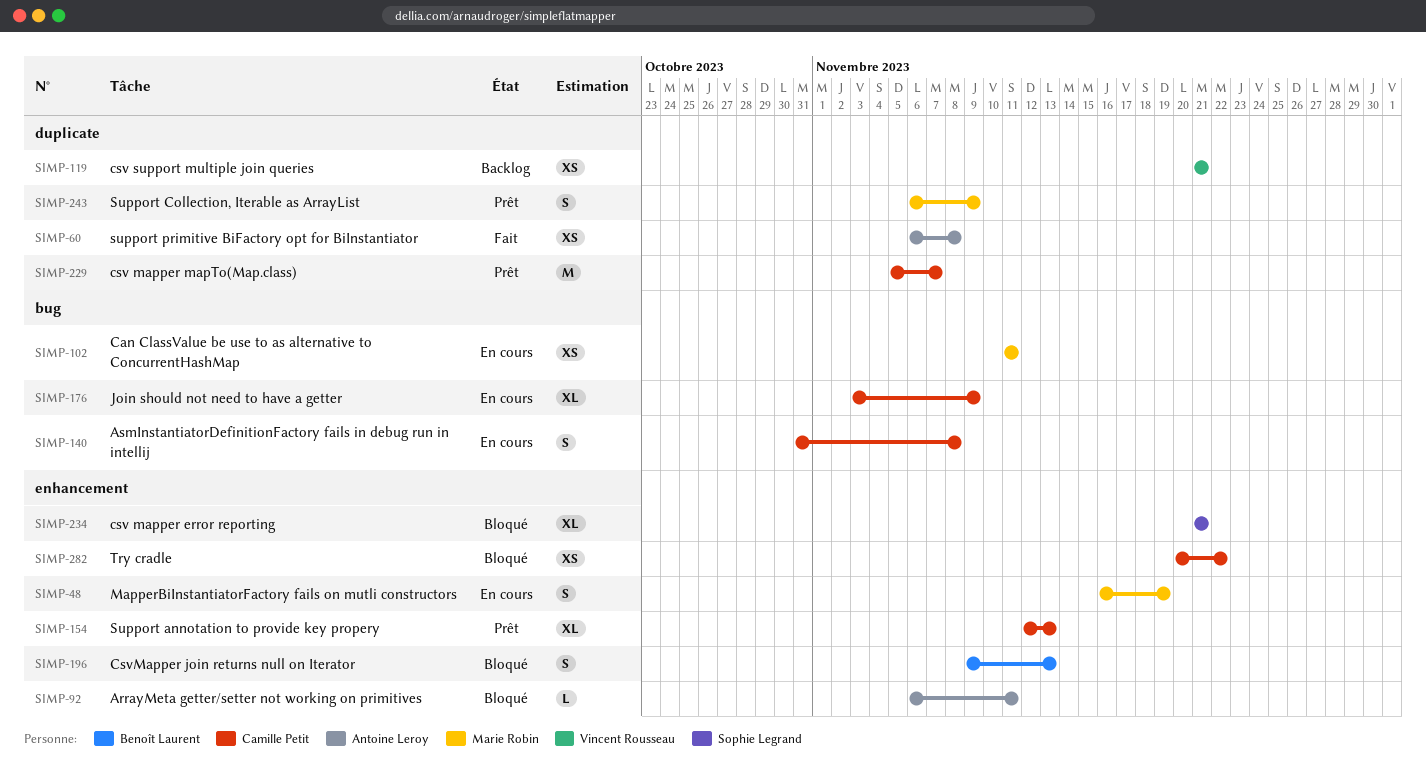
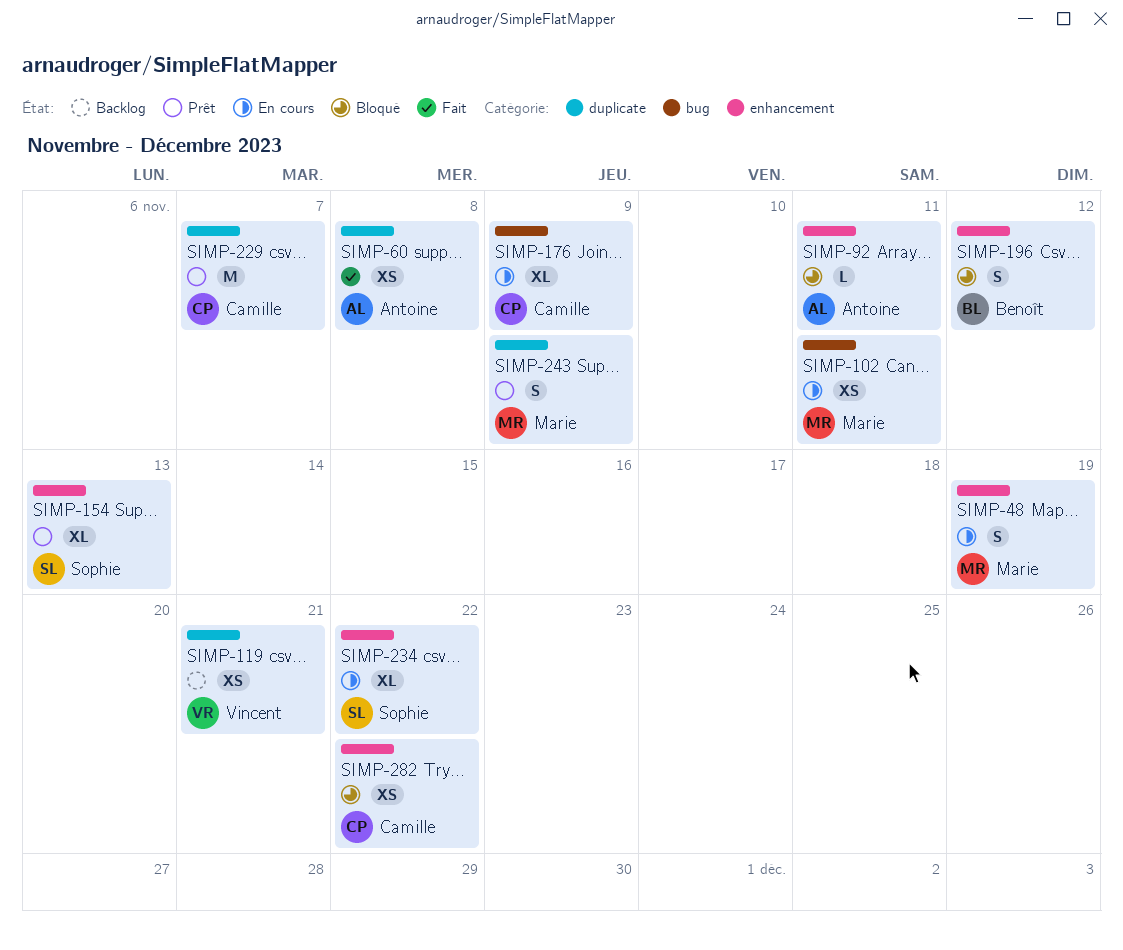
SIMP-140: present -> none
SIMP-154, owner: Camille Petit -> Sophie Legrand
SIMP-196, due: Nov 13 -> Nov 12
SIMP-234, status: Bloqué -> En cours
SIMP-234, due: Nov 21 -> Nov 22

